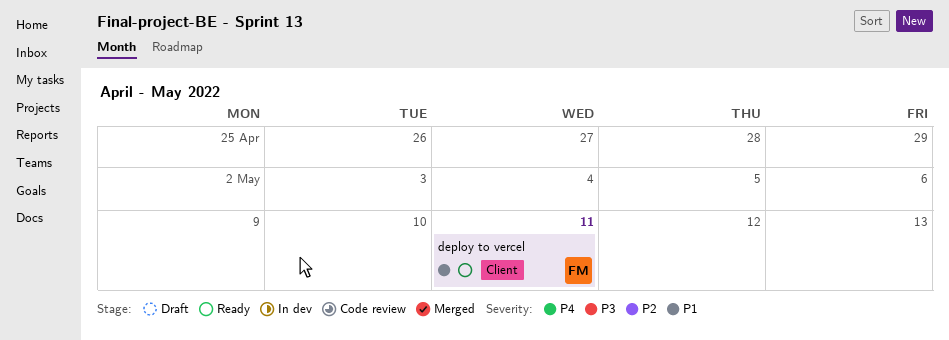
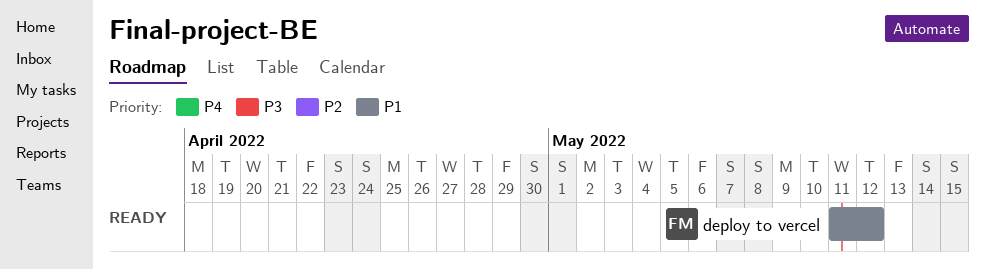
deploy to vercel, due: May 11 -> May 12

